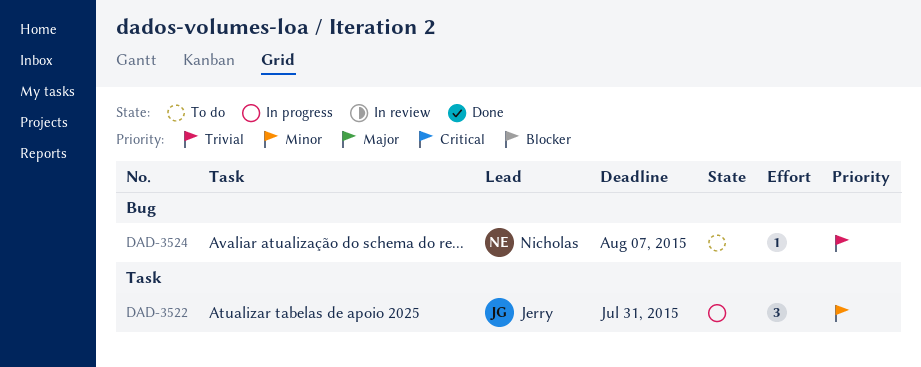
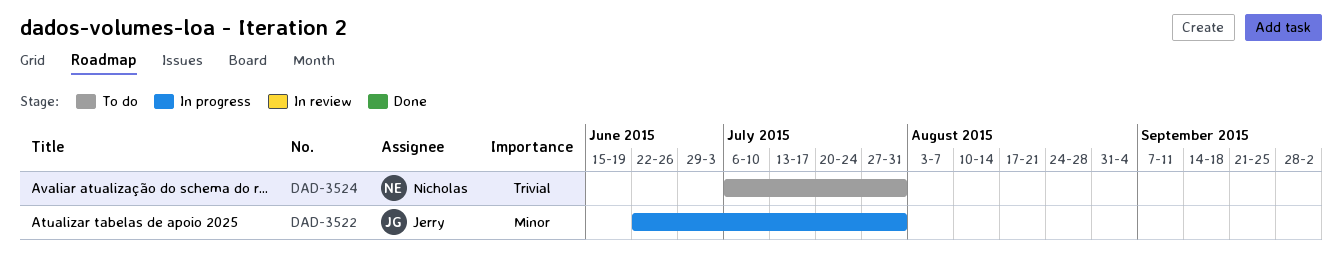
DAD-3524, due: Aug 7 -> Jul 31

